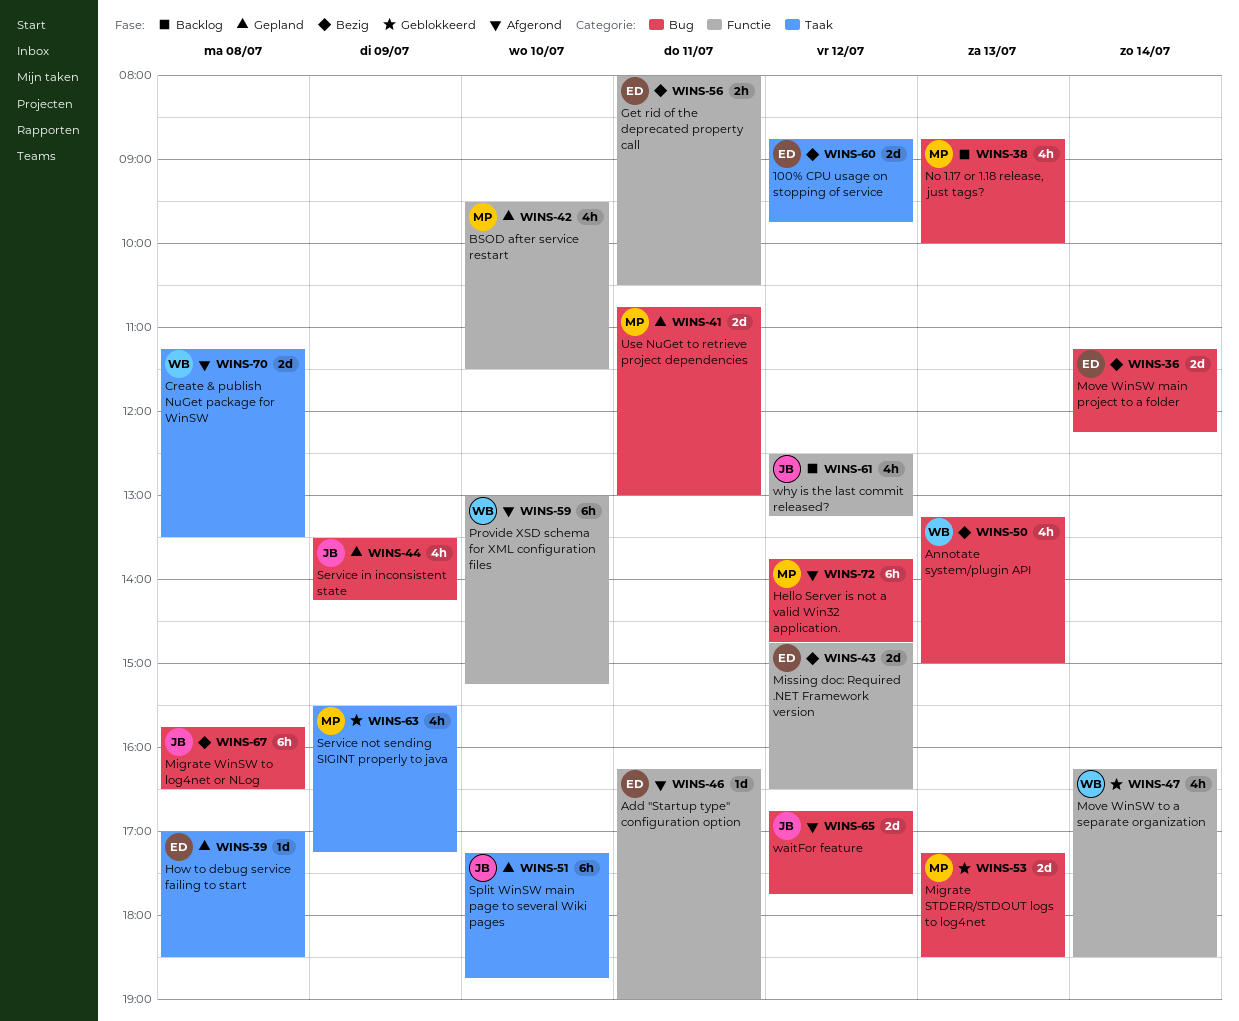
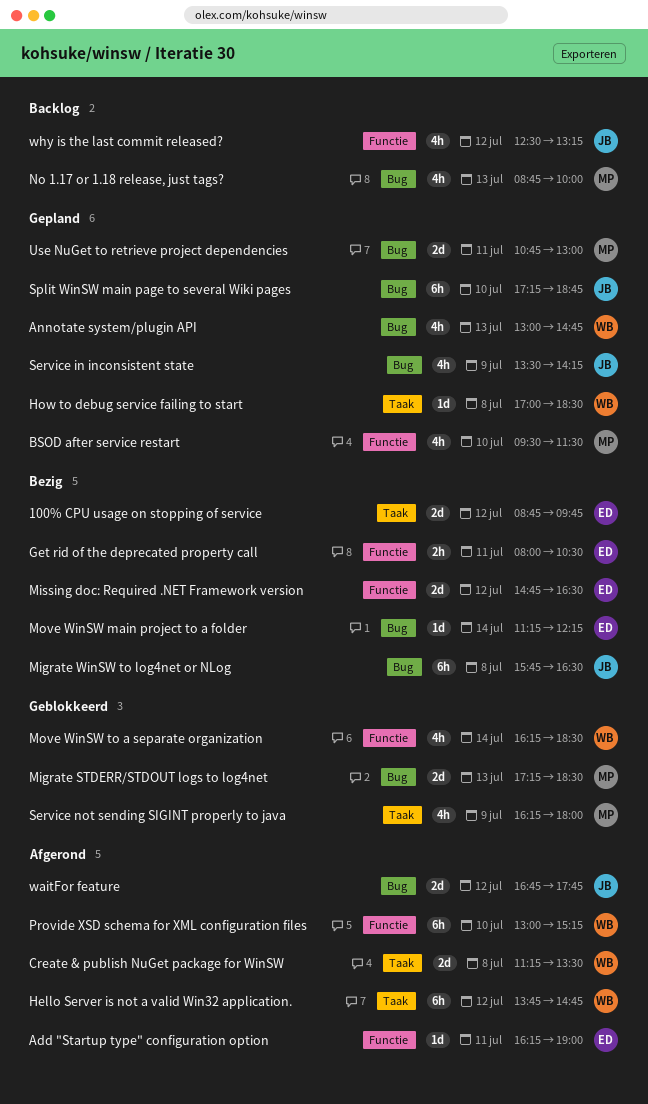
Annotate system/plugin API, status: Bezig -> Gepland
Annotate system/plugin API, begins: 13:15 -> 13:00
Annotate system/plugin API, ends: 15:00 -> 14:45
Hello Server is not a valid Win32 application., owner: MP -> WB
Hello Server is not a valid Win32 application., label: Bug -> Taak
How to debug service failing to start, owner: ED -> WB
Move WinSW main project to a folder, estimate: 2d -> 1d
Service not sending SIGINT properly to java, begins: 15:30 -> 16:15
Service not sending SIGINT properly to java, ends: 17:15 -> 18:00
Split WinSW main page to several Wiki pages, label: Taak -> Bug

